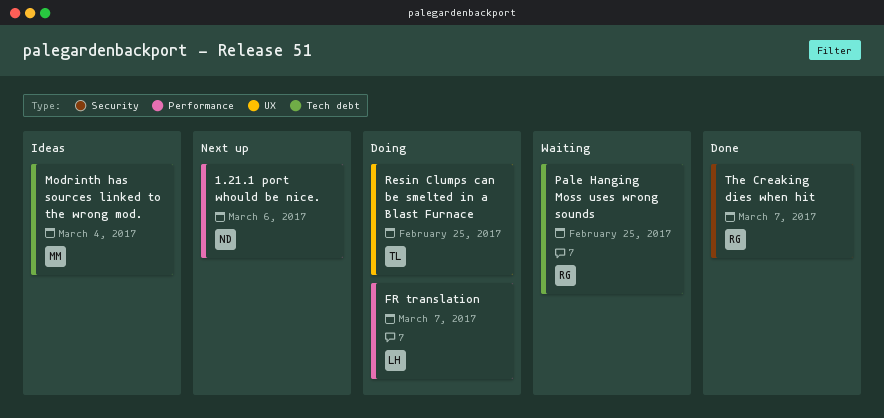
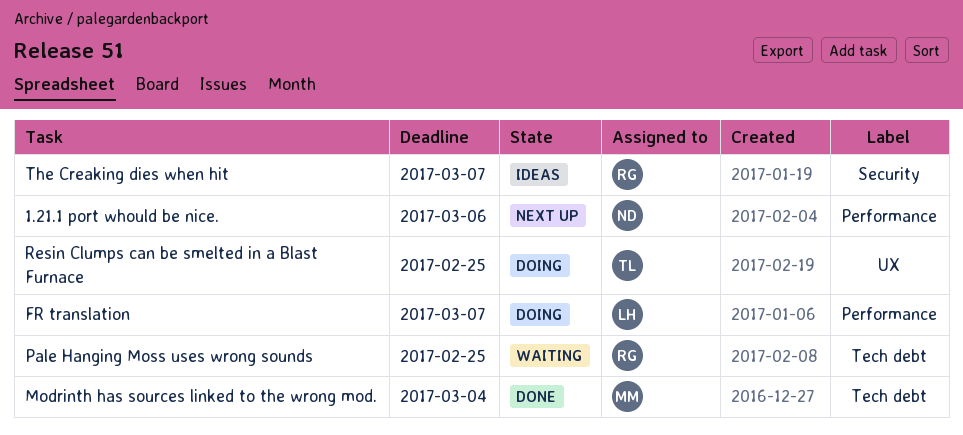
Modrinth has sources linked to the wrong mod., status: Ideas -> Done
The Creaking dies when hit, status: Done -> Ideas

